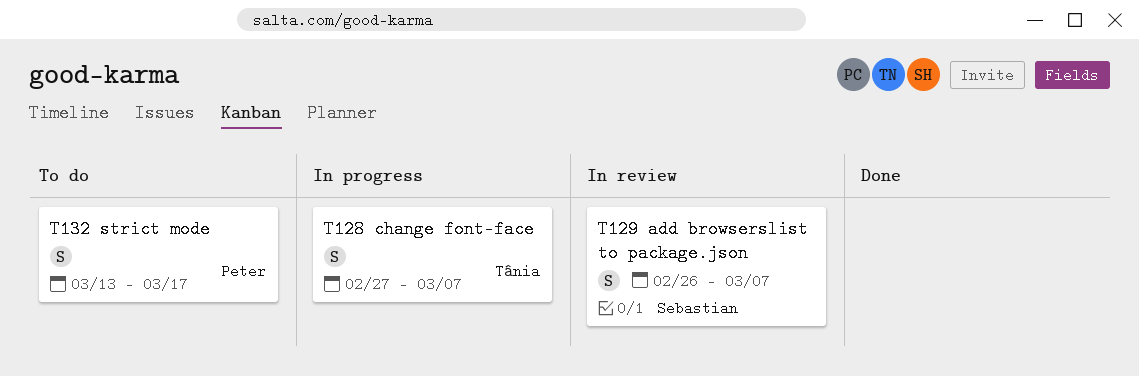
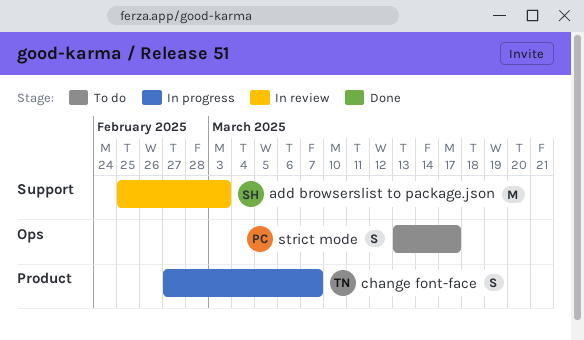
add browserslist to package.json, estimate: S -> M
add browserslist to package.json, start: Feb 26 -> Feb 25
add browserslist to package.json, due: Mar 7 -> Mar 3

